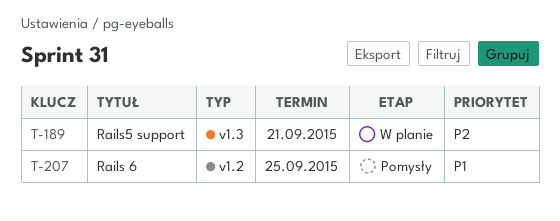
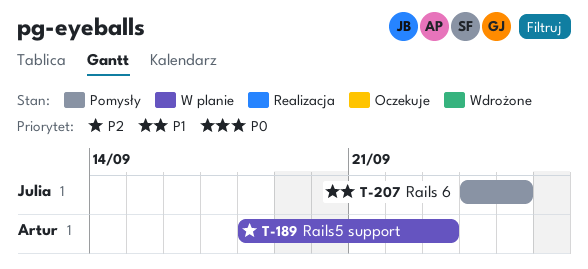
T-189, due: Sep 21 -> Sep 23

